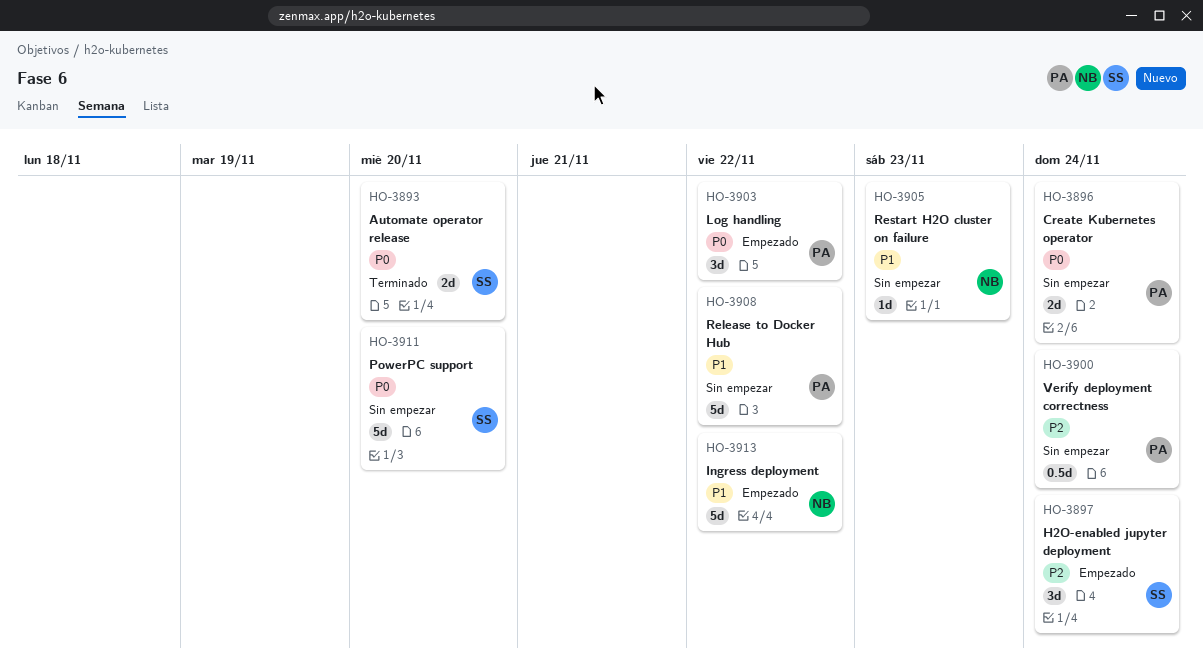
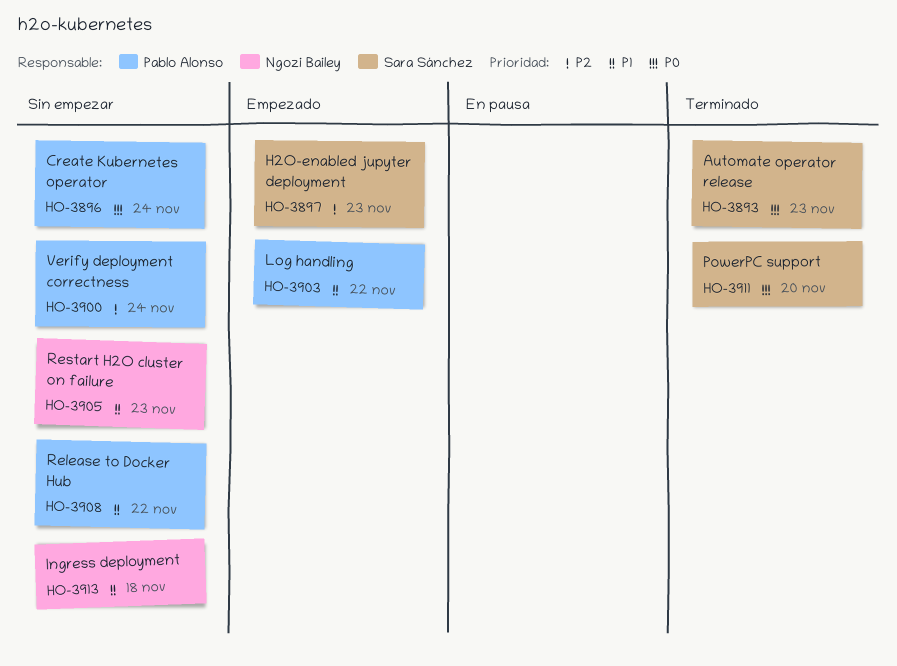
HO-3893, due: Nov 20 -> Nov 23
HO-3897, due: Nov 24 -> Nov 23
HO-3903, priority: P0 -> P1
HO-3911, status: Sin empezar -> Terminado
HO-3913, status: Empezado -> Sin empezar
HO-3913, due: Nov 22 -> Nov 18

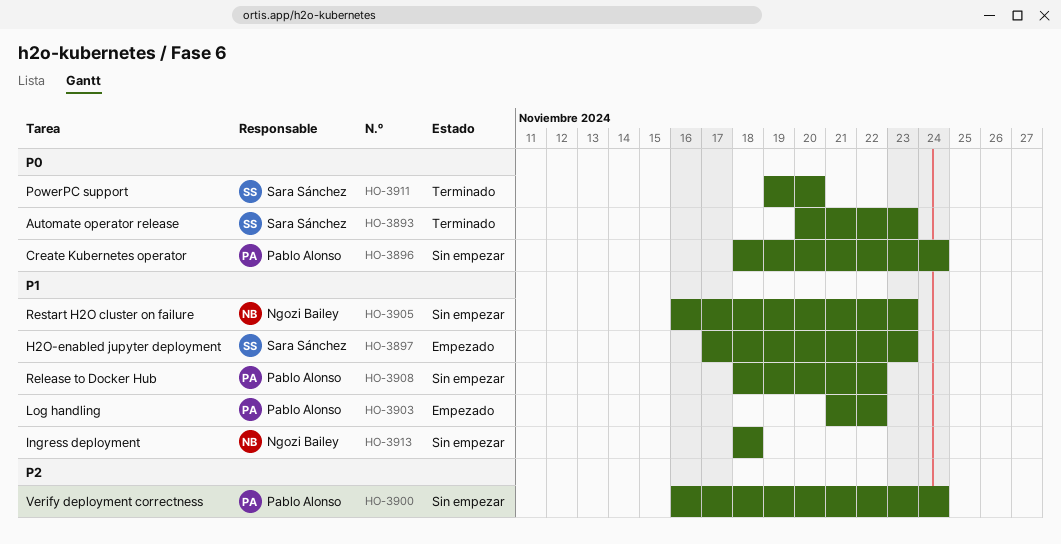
HO-3897, priority: P2 -> P1

